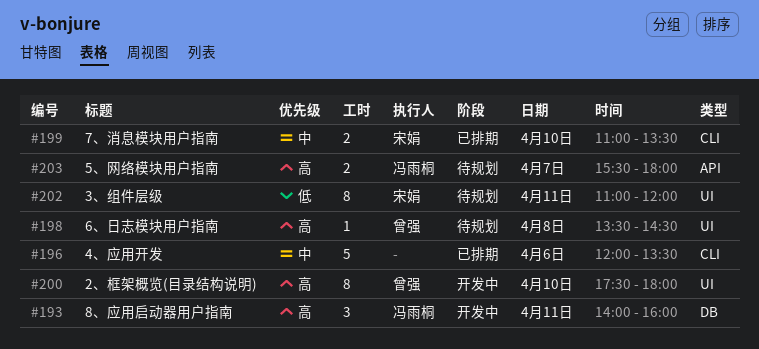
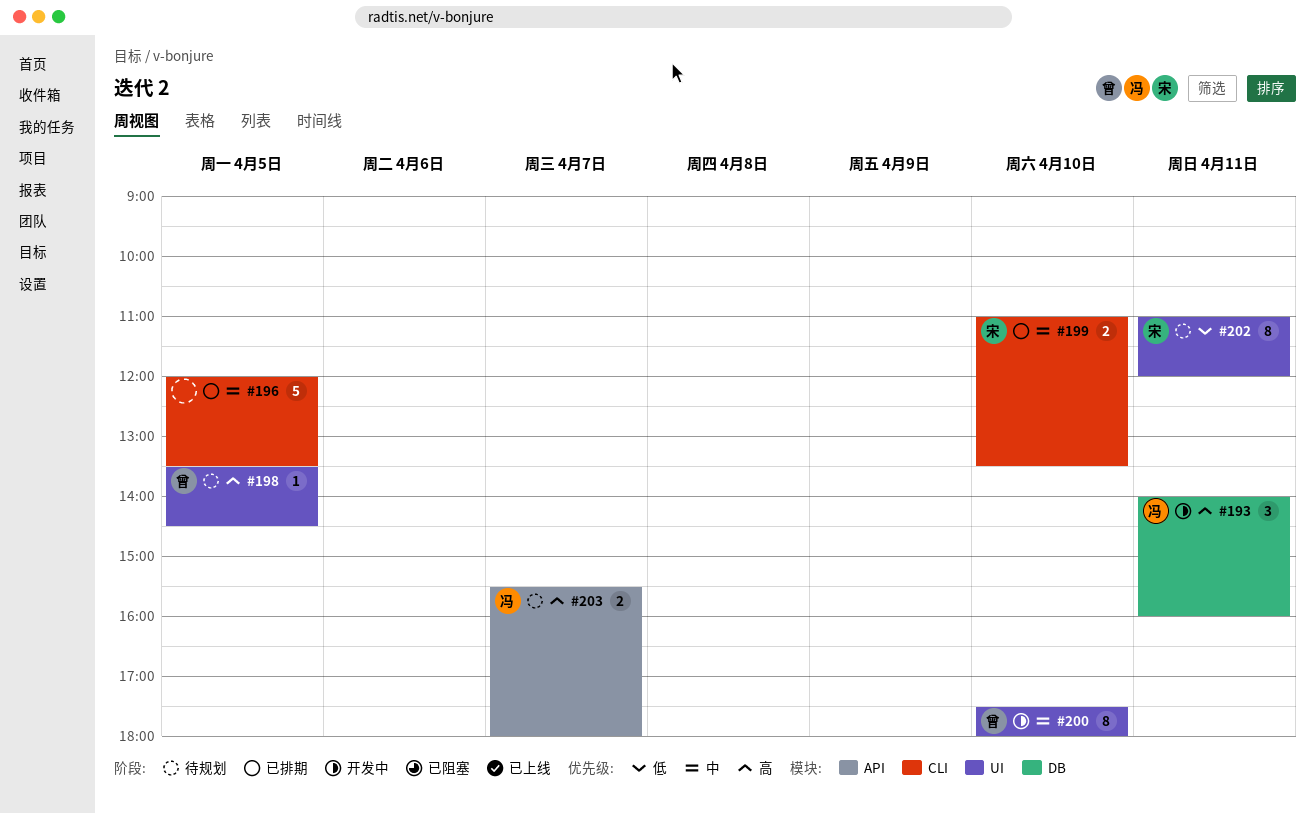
#196, day: Apr 6 -> Apr 5
#198, day: Apr 8 -> Apr 5
#200, priority: 高 -> 中

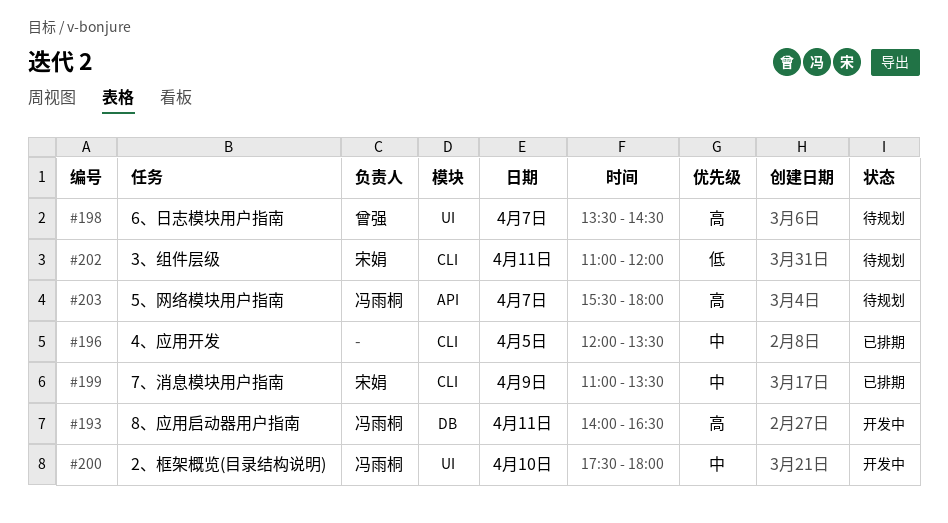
#193, ends: 16:00 -> 16:30
#198, day: Apr 5 -> Apr 7
#199, day: Apr 10 -> Apr 9
#200, owner: 曾强 -> 冯雨桐
#202, label: UI -> CLI

